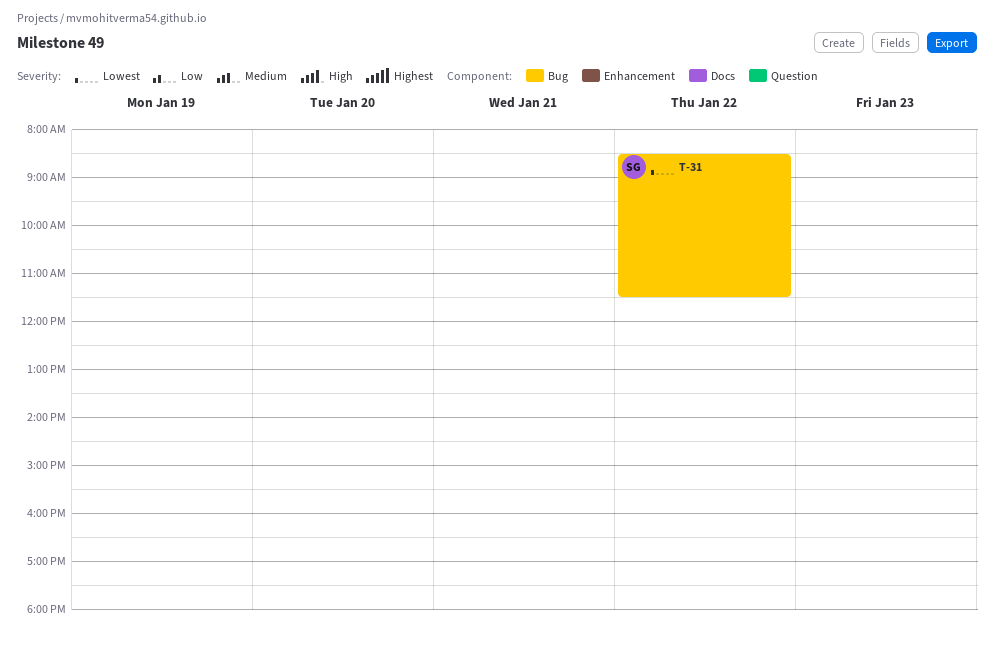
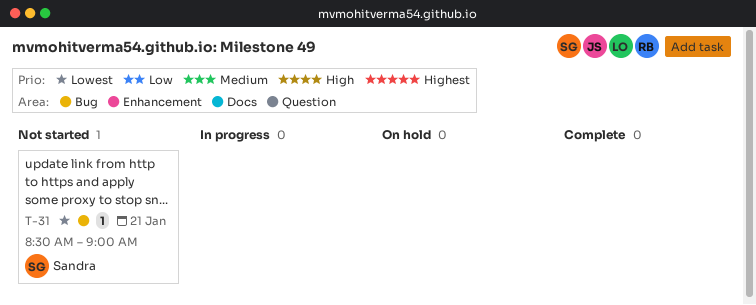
T-31, day: Jan 22 -> Jan 21
T-31, ends: 11:30 -> 09:00

